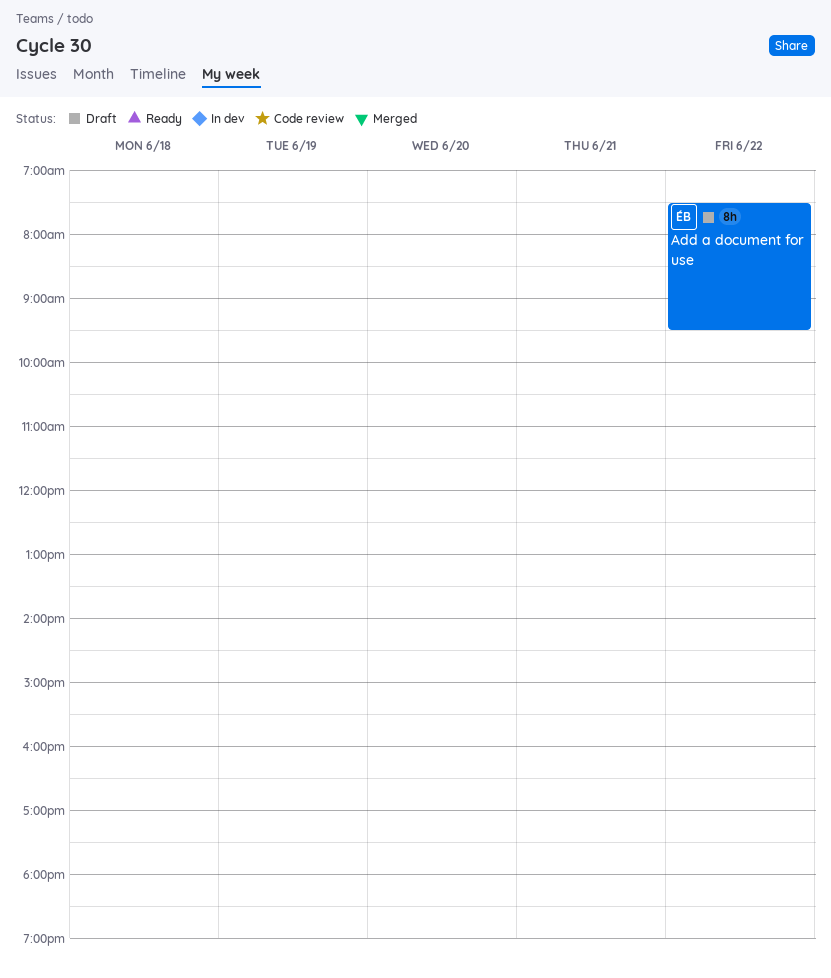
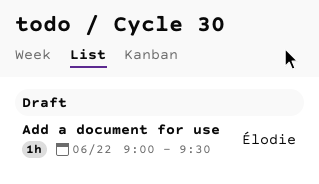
Add a document for use, estimate: 8h -> 1h
Add a document for use, begins: 07:30 -> 09:00

